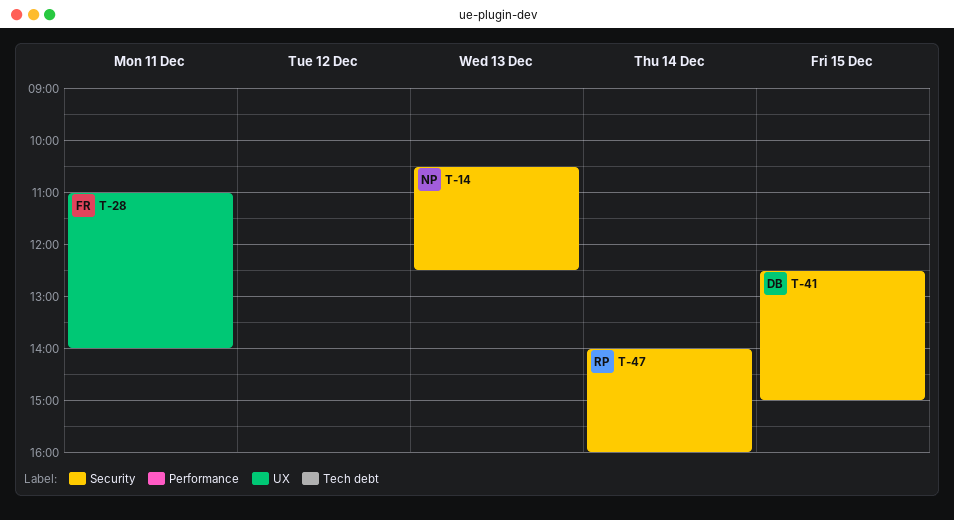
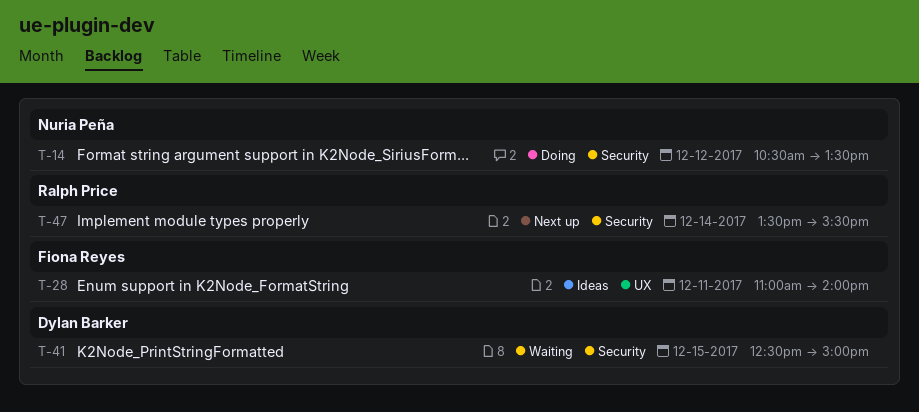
T-14, day: Dec 13 -> Dec 12
T-14, ends: 12:30 -> 13:30
T-47, begins: 14:00 -> 13:30
T-47, ends: 16:00 -> 15:30

